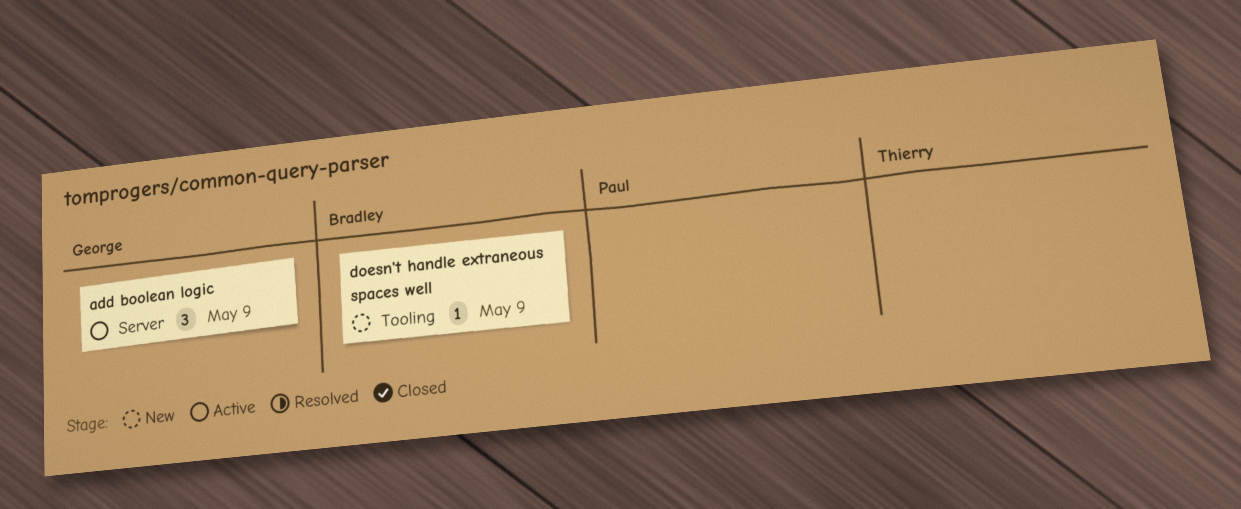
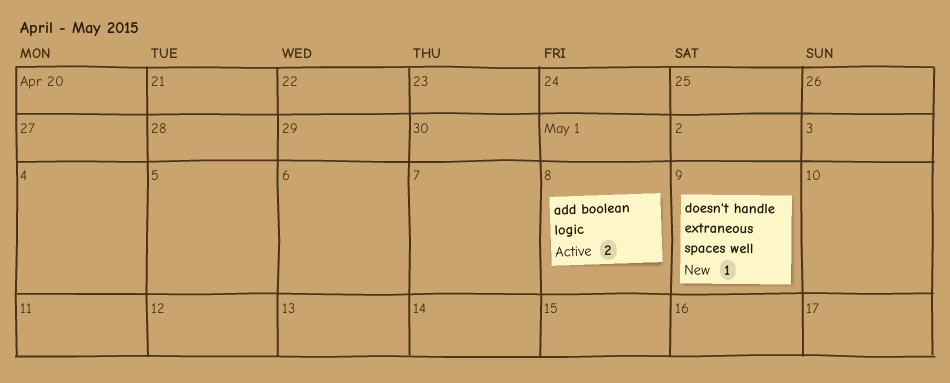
add boolean logic, estimate: 3 -> 2
add boolean logic, due: May 9 -> May 8

